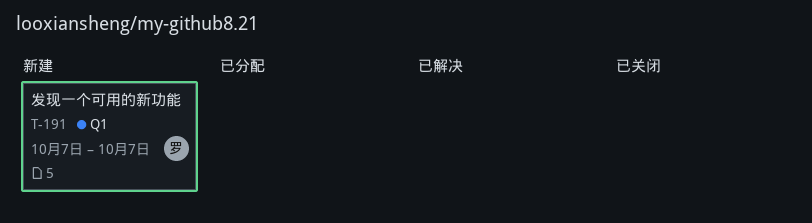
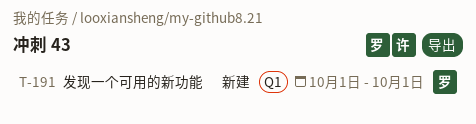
T-191, start: Oct 7 -> Oct 1
T-191, due: Oct 7 -> Oct 1

